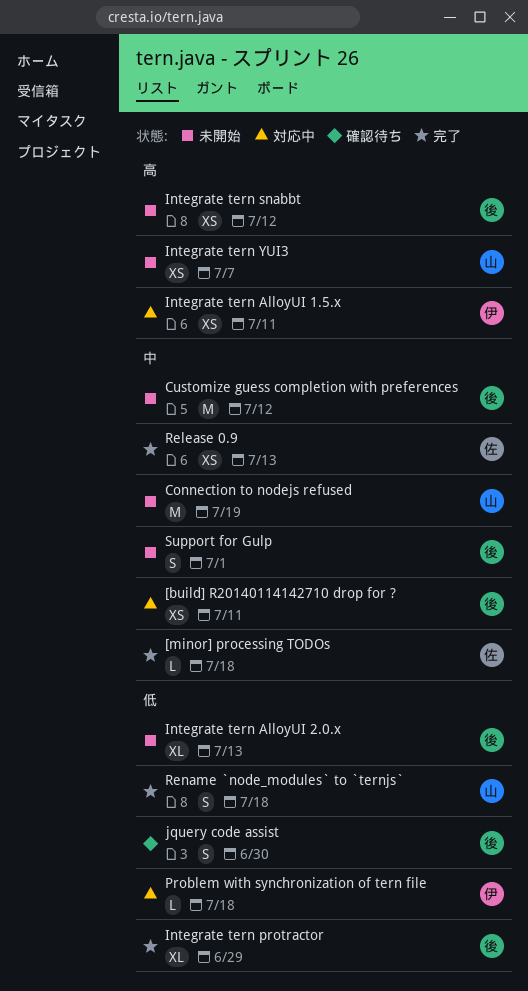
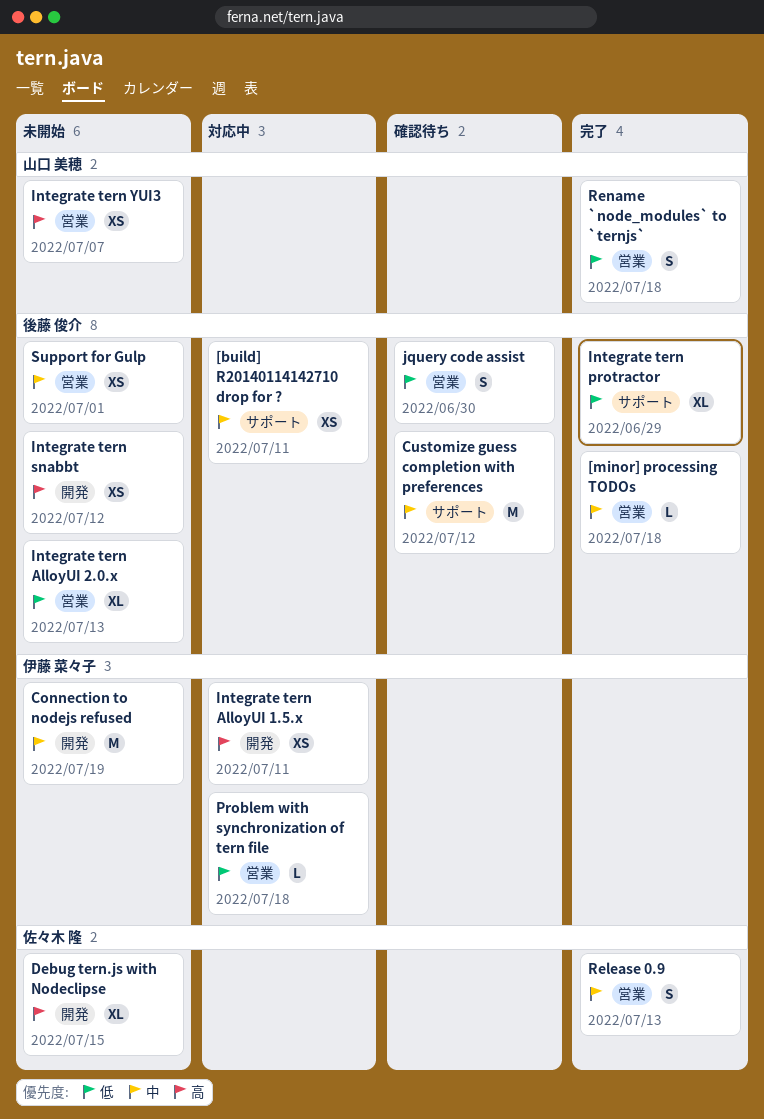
[minor] processing TODOs, owner: 佐々木 隆 -> 後藤 俊介
Connection to nodejs refused, owner: 山口 美穂 -> 伊藤 菜々子
Customize guess completion with preferences, status: 未開始 -> 確認待ち
Debug tern.js with Nodeclipse: none -> present
Release 0.9, estimate: XS -> S
Support for Gulp, estimate: S -> XS

